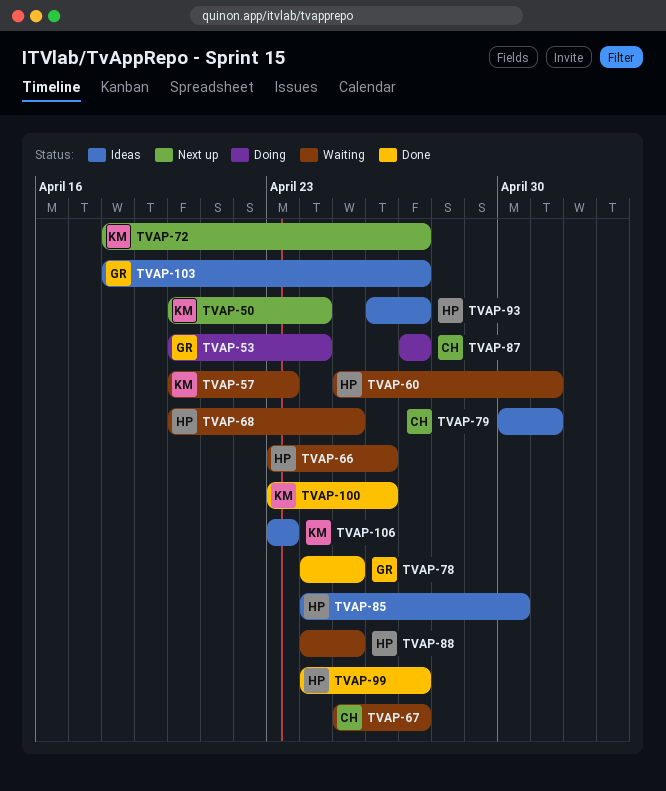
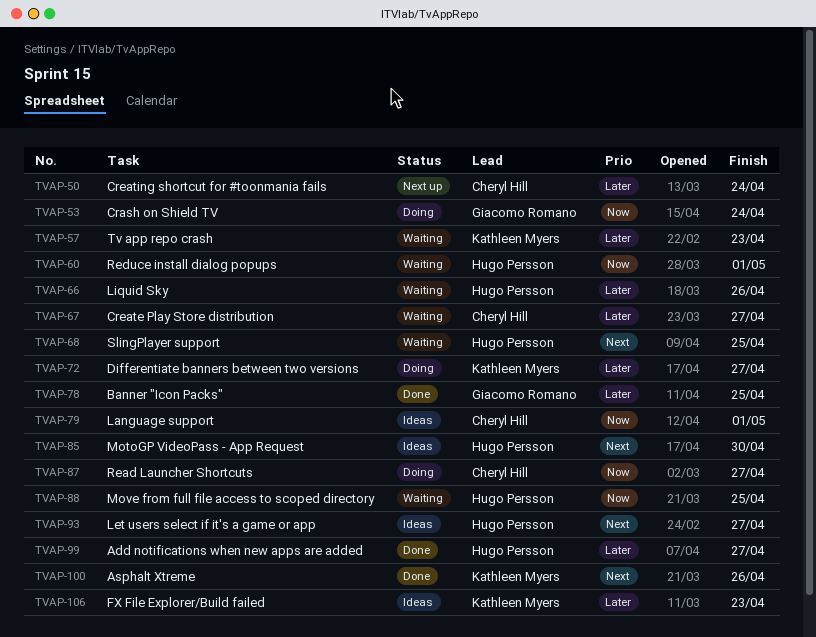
TVAP-50, owner: Kathleen Myers -> Cheryl Hill
TVAP-72, status: Next up -> Doing
TVAP-103: present -> none

